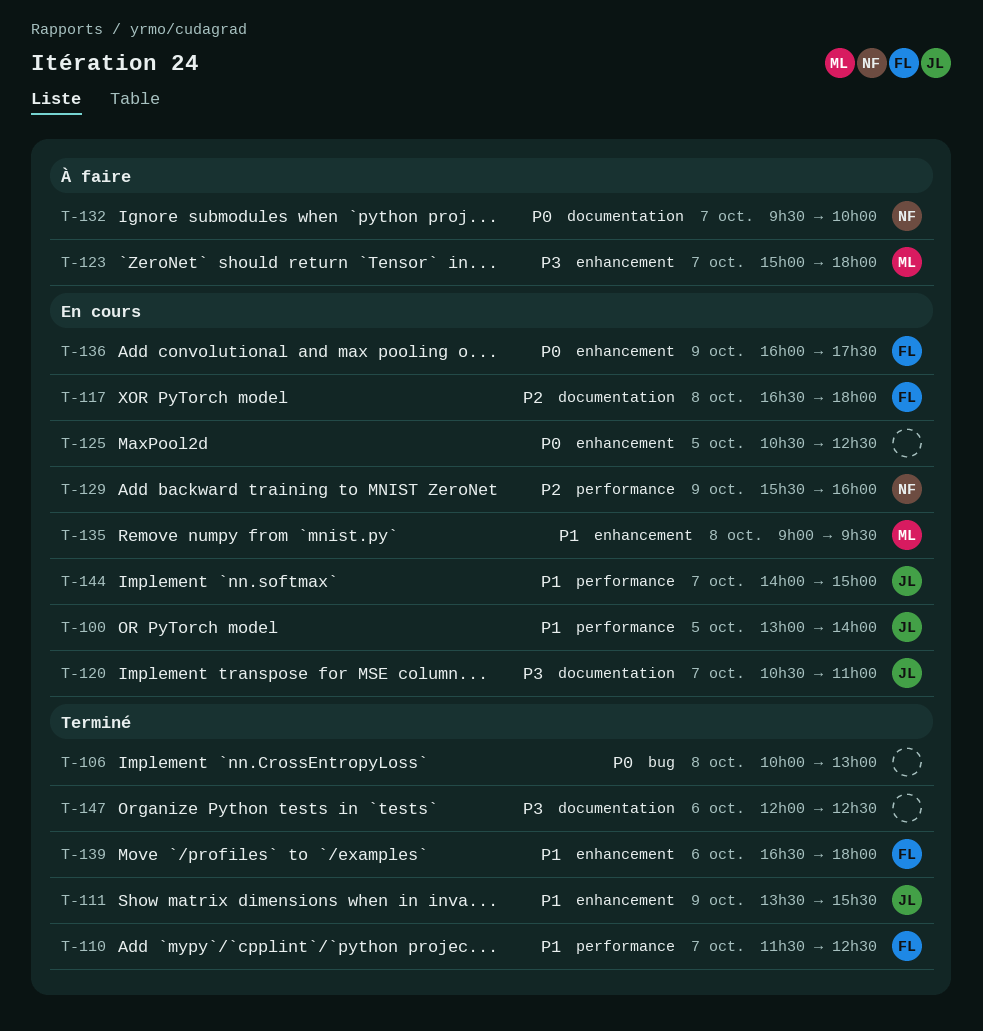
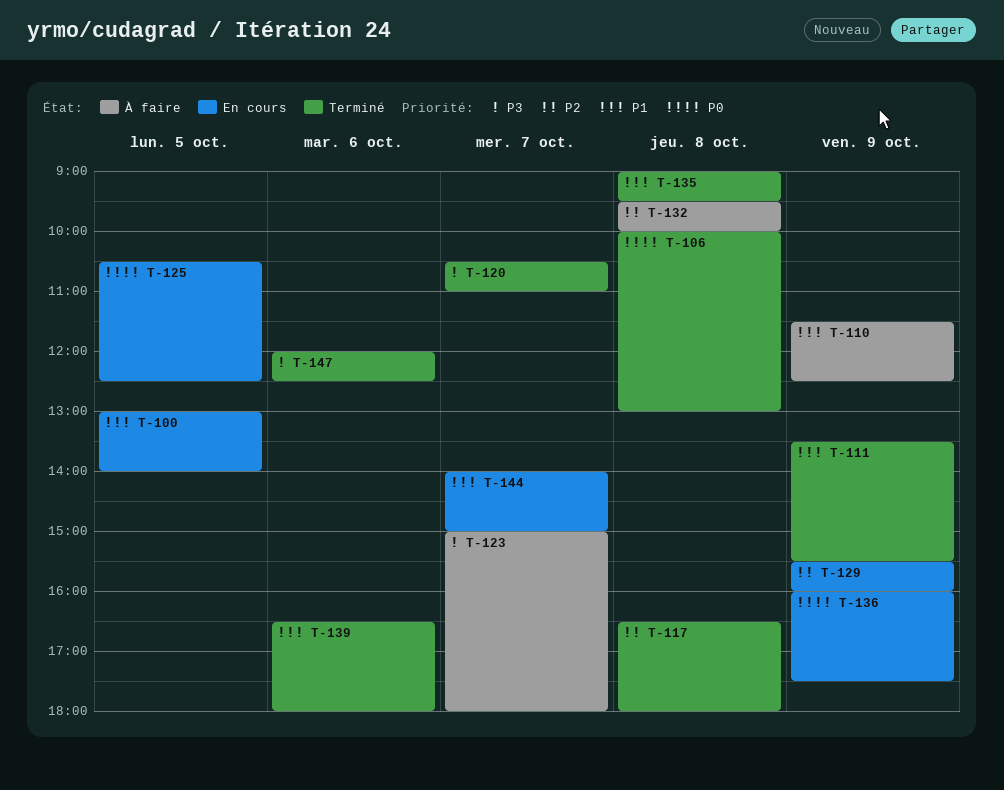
T-110, status: Terminé -> À faire
T-110, day: Oct 7 -> Oct 9
T-117, status: En cours -> Terminé
T-120, status: En cours -> Terminé
T-132, priority: P0 -> P2
T-132, day: Oct 7 -> Oct 8
T-135, status: En cours -> Terminé

